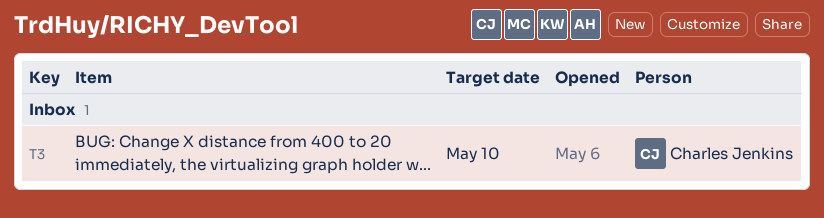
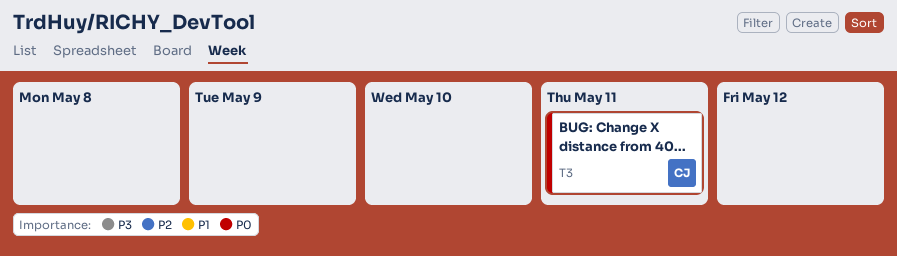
T3, due: May 10 -> May 11

